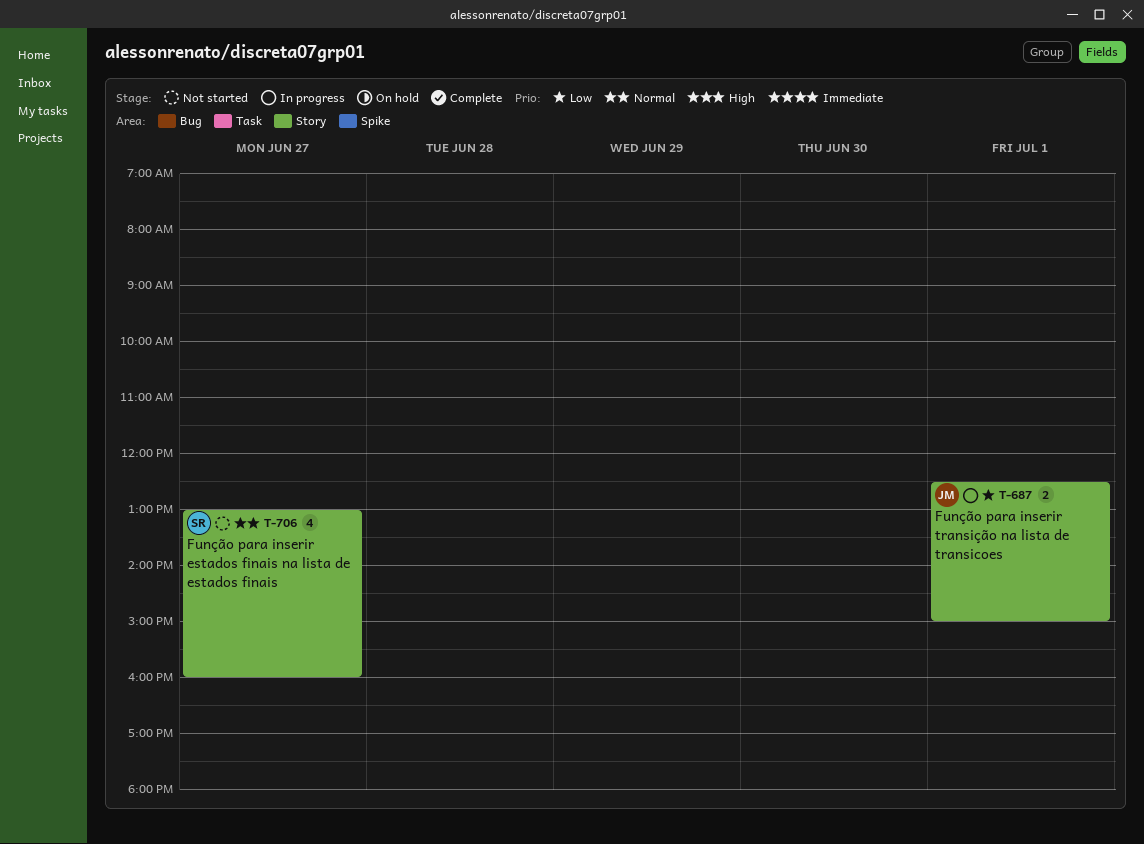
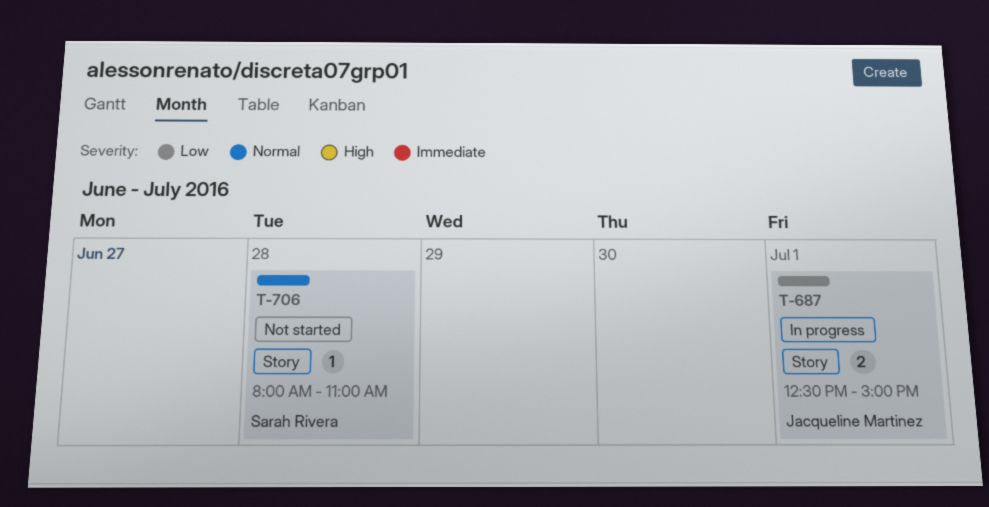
T-706, estimate: 4 -> 1
T-706, day: Jun 27 -> Jun 28
T-706, begins: 13:00 -> 08:00
T-706, ends: 16:00 -> 11:00

